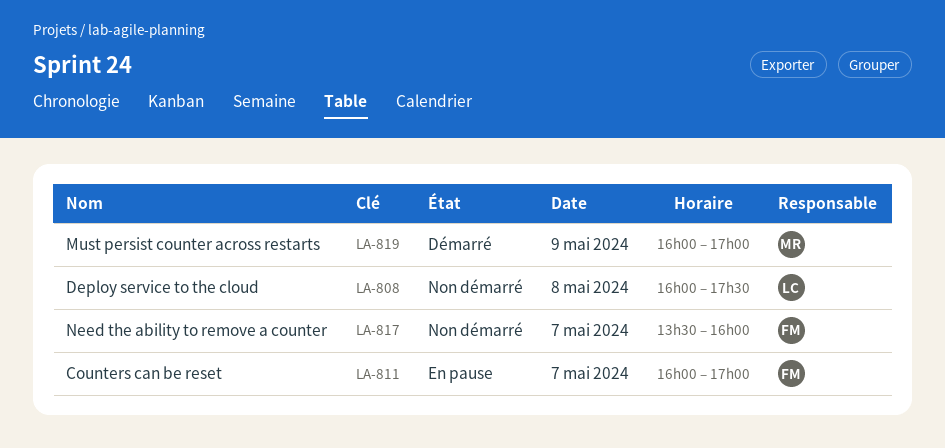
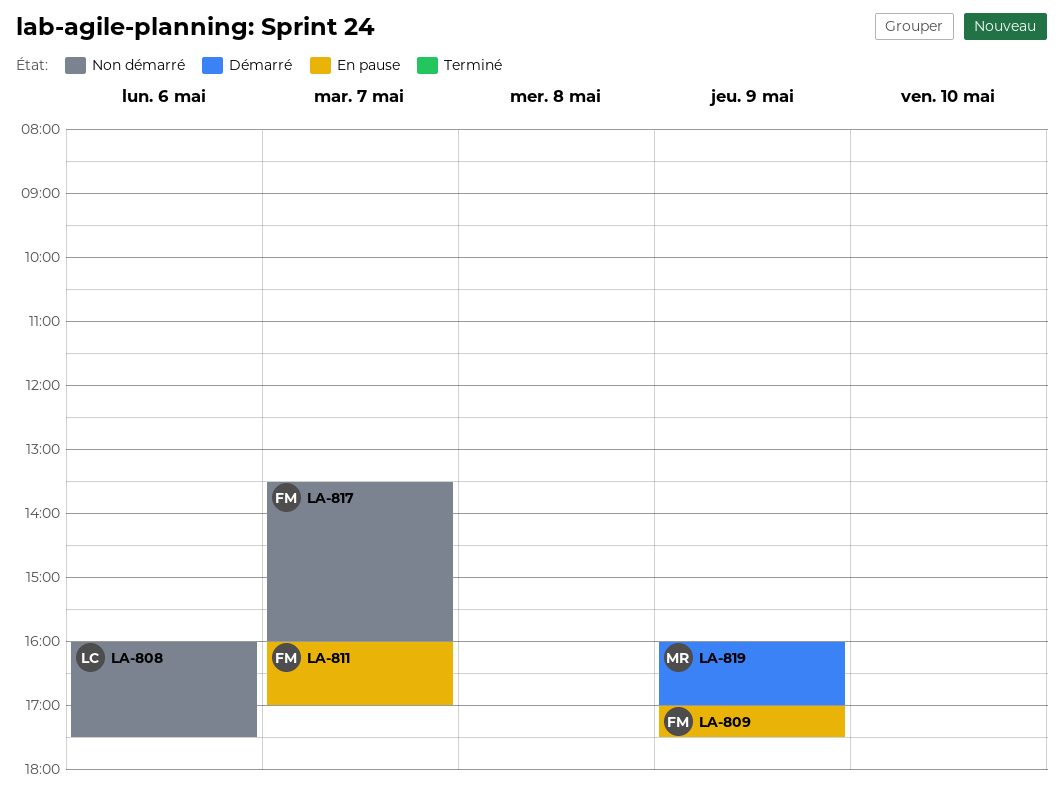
LA-808, day: May 8 -> May 6
LA-809: none -> present

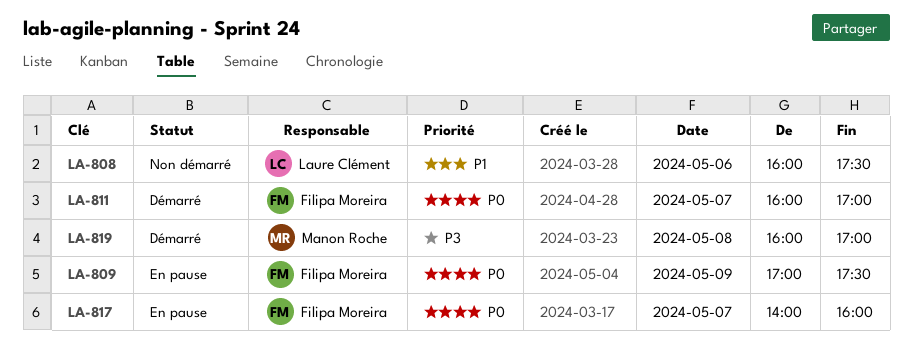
LA-811, status: En pause -> Démarré
LA-817, status: Non démarré -> En pause
LA-817, begins: 13:30 -> 14:00
LA-819, day: May 9 -> May 8

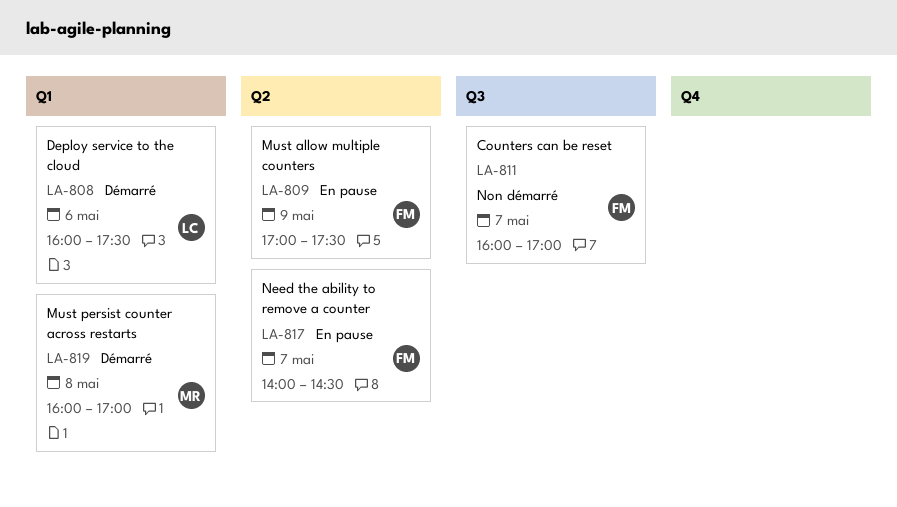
LA-808, status: Non démarré -> Démarré
LA-811, status: Démarré -> Non démarré
LA-817, ends: 16:00 -> 14:30

